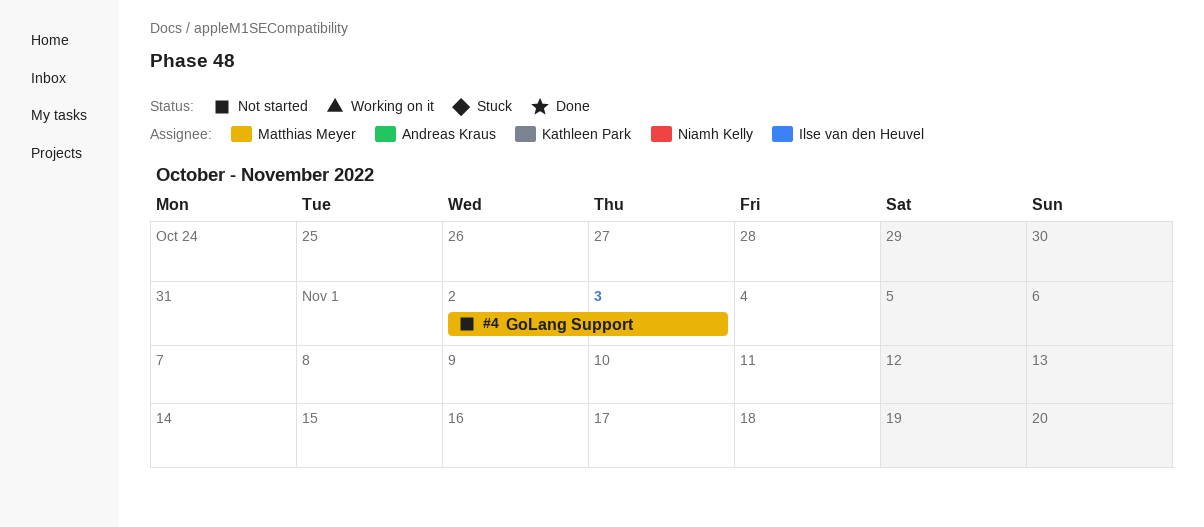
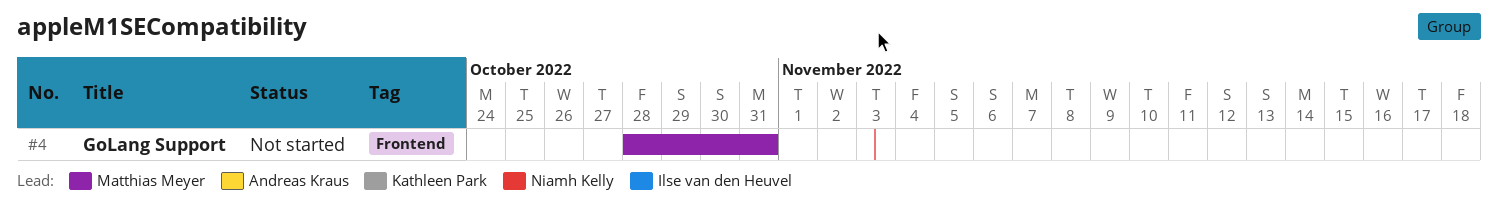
#4, start: Nov 2 -> Oct 28
#4, due: Nov 3 -> Oct 31

